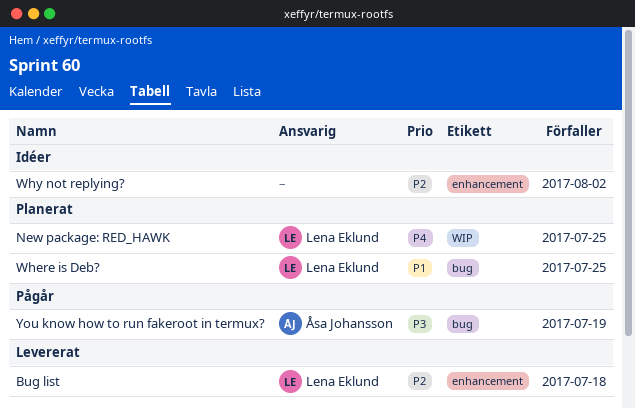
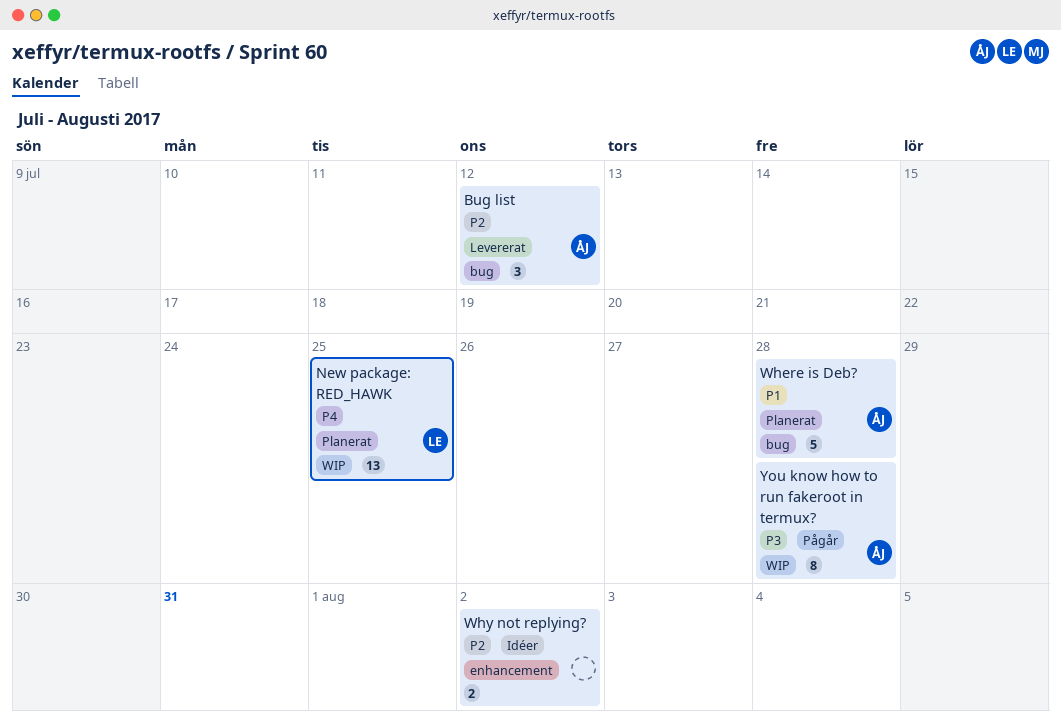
Bug list, owner: Lena Eklund -> Åsa Johansson
Bug list, label: enhancement -> bug
Bug list, due: Jul 18 -> Jul 12
Where is Deb?, owner: Lena Eklund -> Åsa Johansson
Where is Deb?, due: Jul 25 -> Jul 28
You know how to run fakeroot in termux?, label: bug -> WIP
You know how to run fakeroot in termux?, due: Jul 19 -> Jul 28

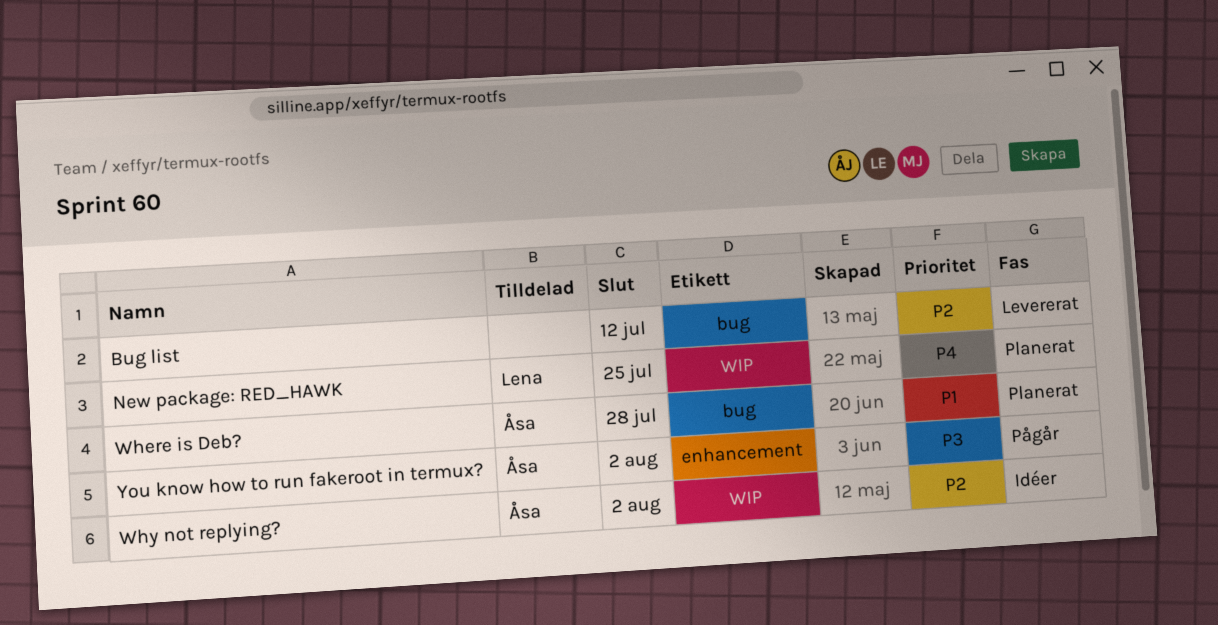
Bug list, owner: Åsa -> none
Why not replying?, owner: none -> Åsa
Why not replying?, label: enhancement -> WIP
You know how to run fakeroot in termux?, label: WIP -> enhancement
You know how to run fakeroot in termux?, due: Jul 28 -> Aug 2

